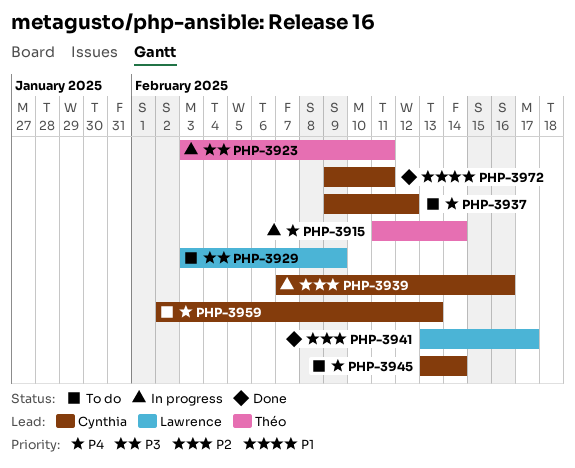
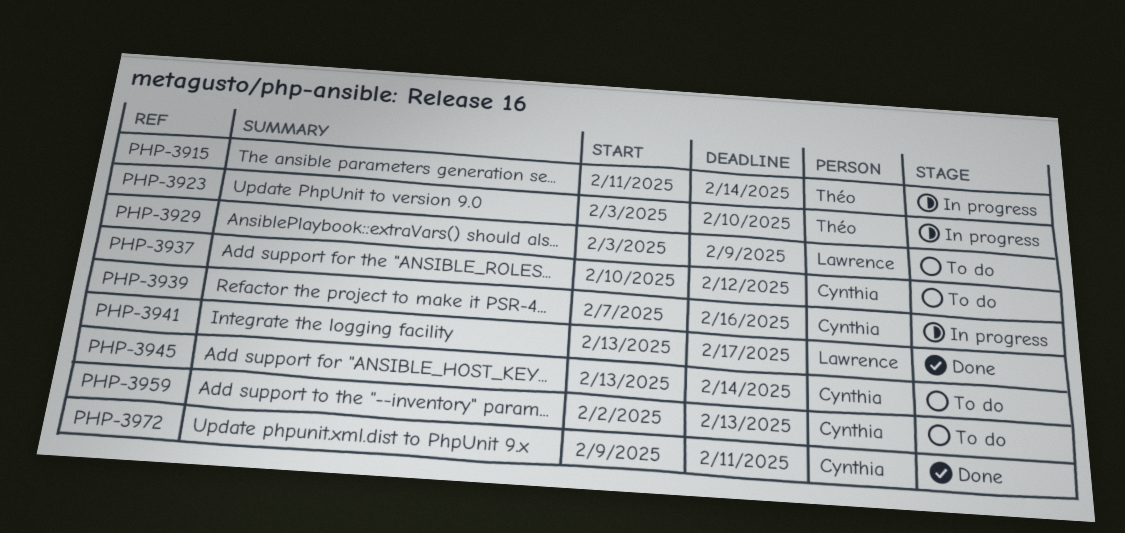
PHP-3923, due: Feb 11 -> Feb 10
PHP-3937, start: Feb 9 -> Feb 10

